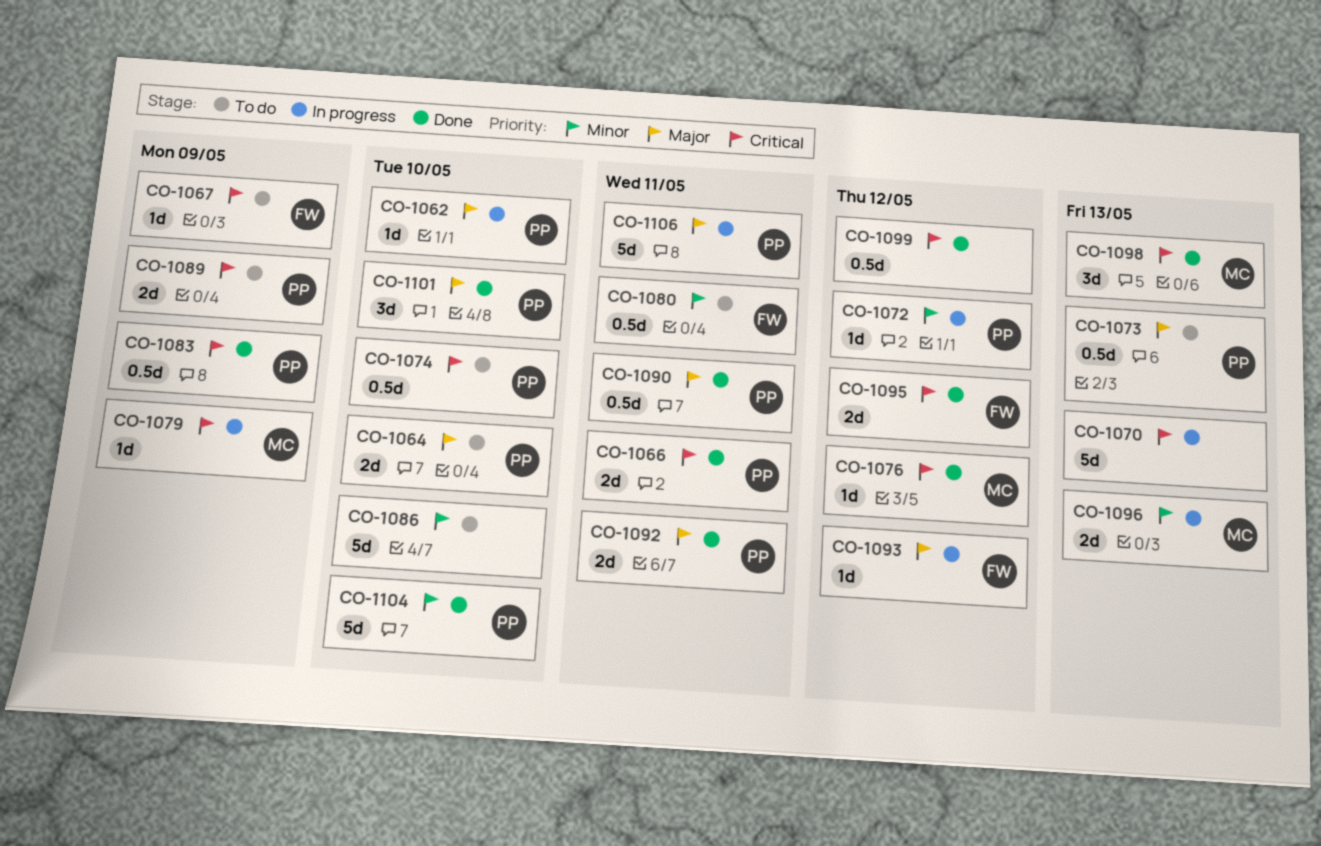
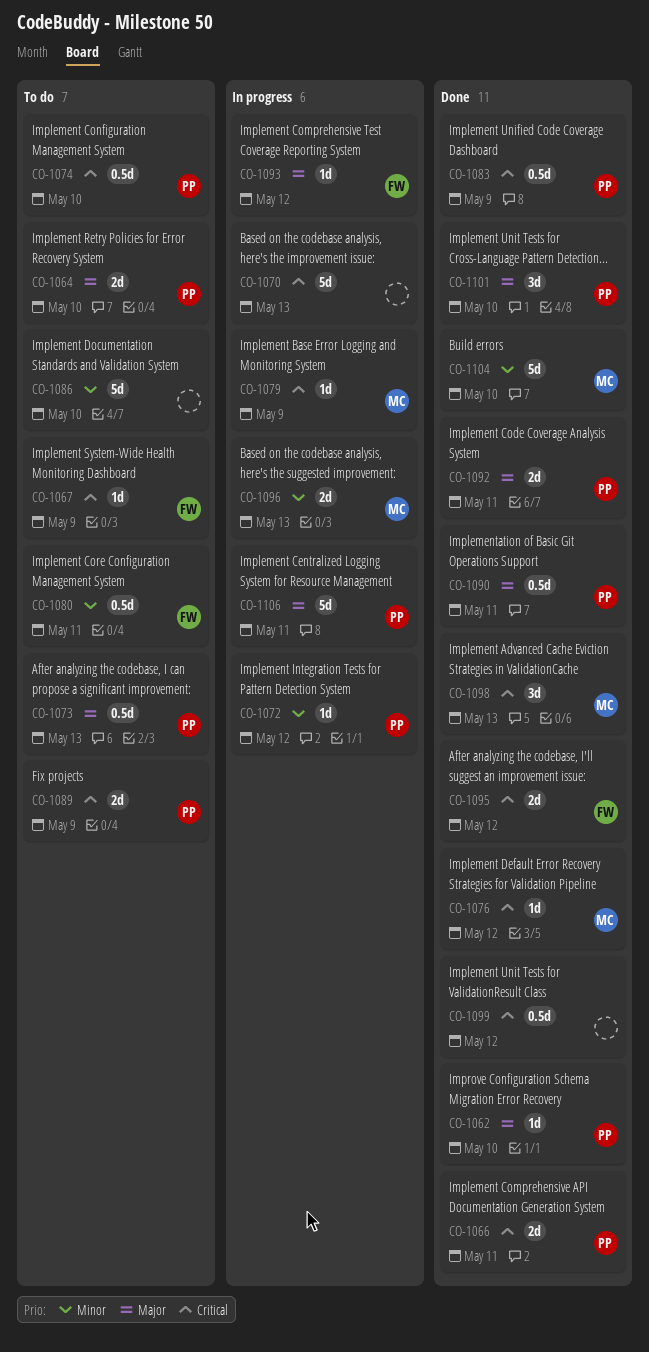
CO-1062, status: In progress -> Done
CO-1104, owner: PP -> MC

